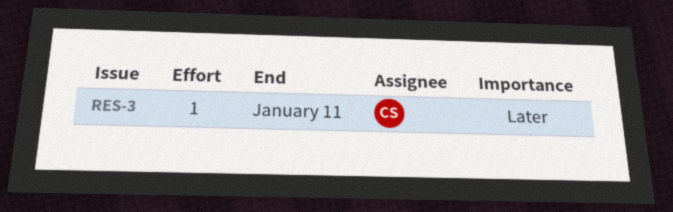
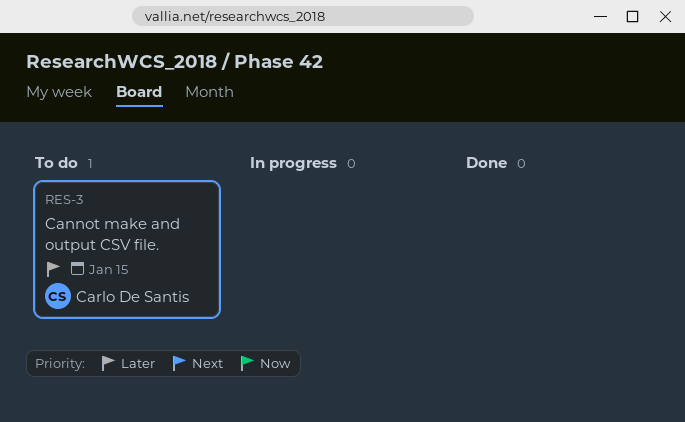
RES-3, due: Jan 11 -> Jan 15

